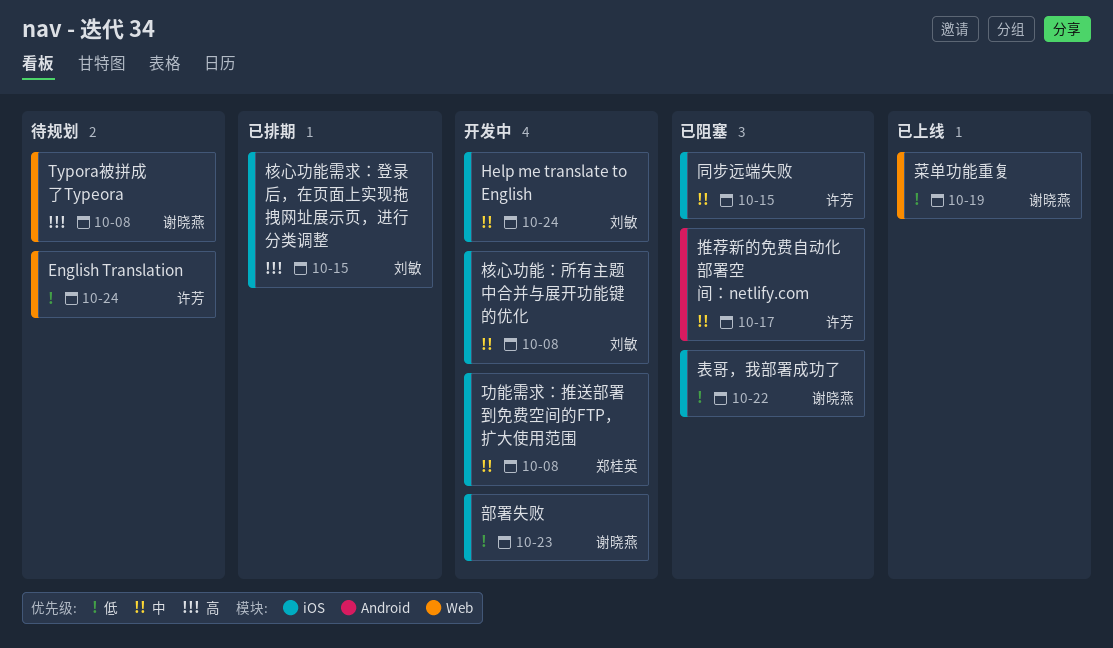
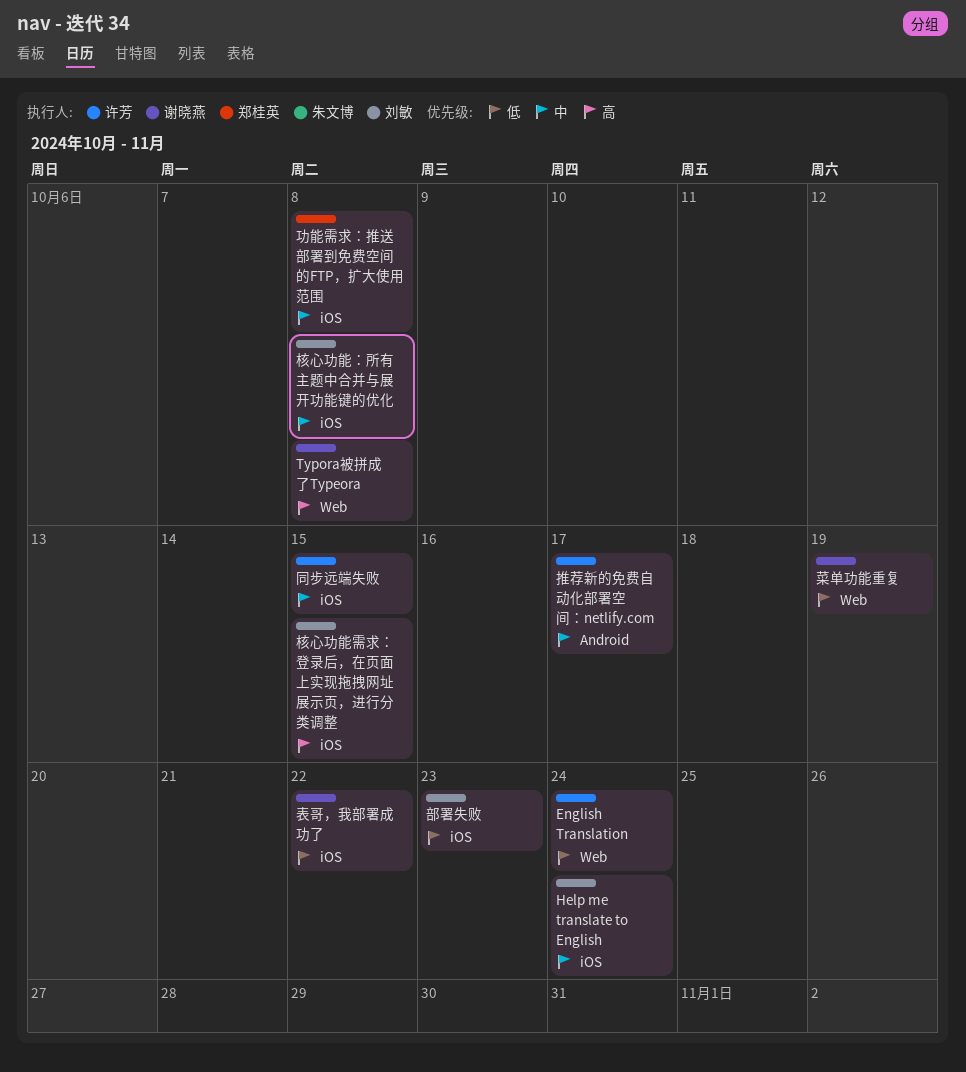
部署失败, owner: 谢晓燕 -> 刘敏

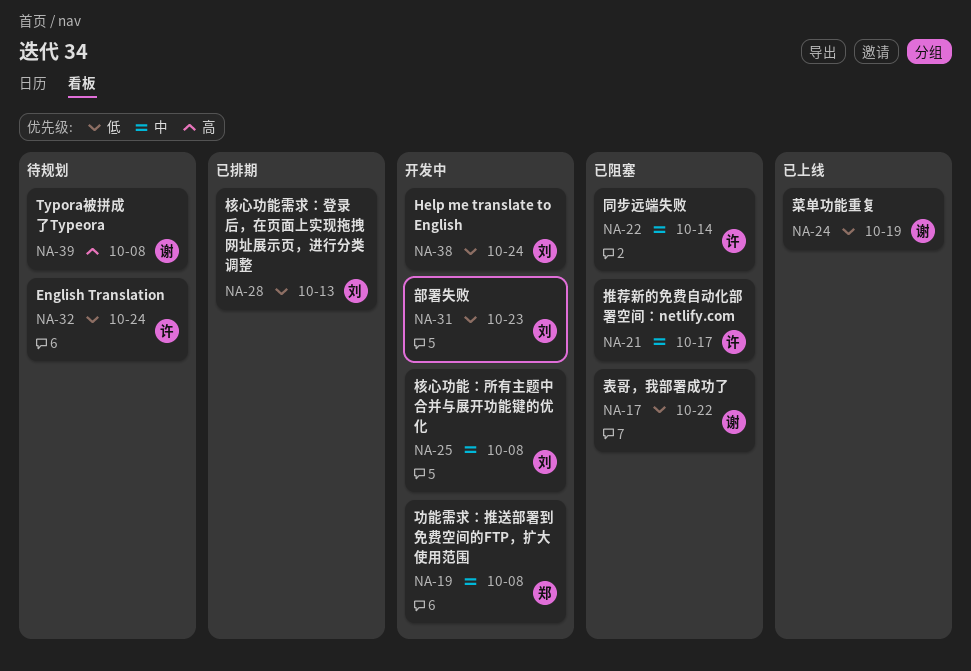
Help me translate to English, priority: 中 -> 低
同步远端失败, due: Oct 15 -> Oct 14
核心功能需求：登录后，在页面上实现拖拽网址展示页，进行分类调整, priority: 高 -> 低
核心功能需求：登录后，在页面上实现拖拽网址展示页，进行分类调整, due: Oct 15 -> Oct 13

